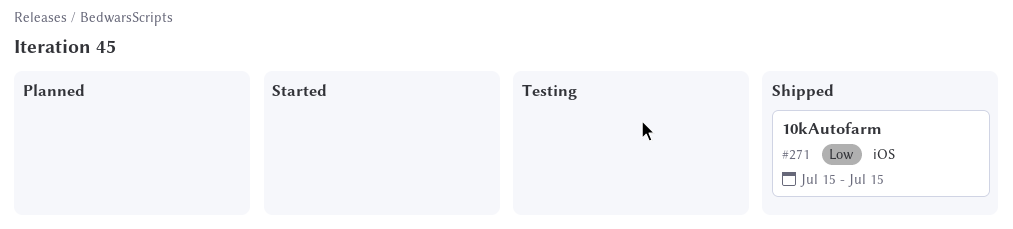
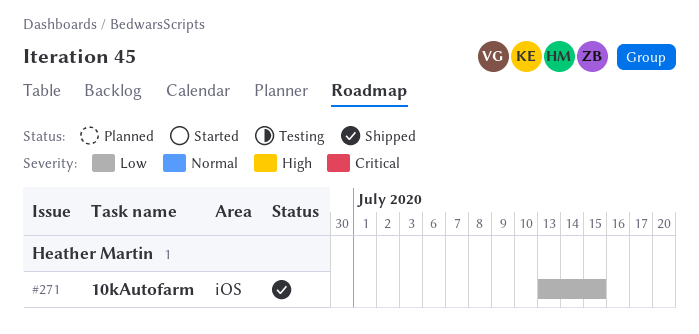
#271, start: Jul 15 -> Jul 13

